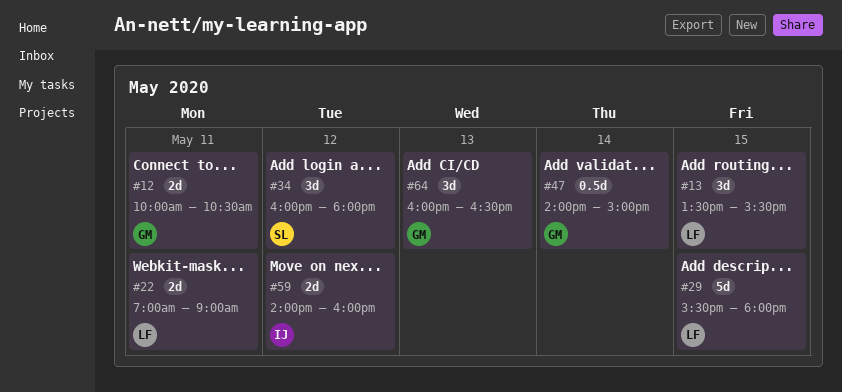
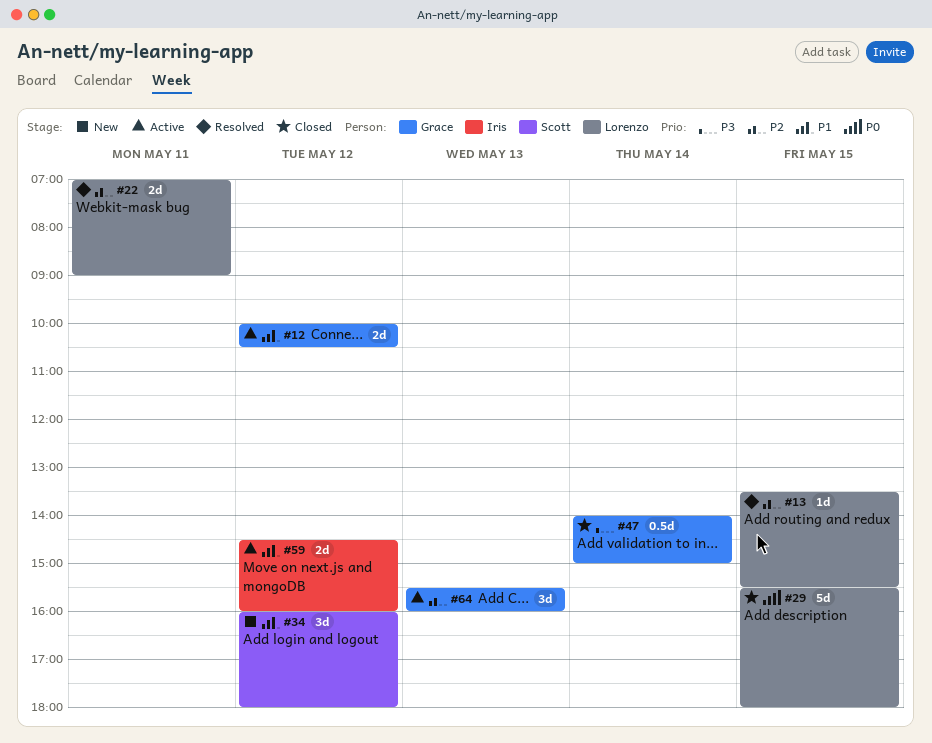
#12, day: May 11 -> May 12
#13, estimate: 3d -> 1d
#59, begins: 14:00 -> 14:30
#64, begins: 16:00 -> 15:30
#64, ends: 16:30 -> 16:00

